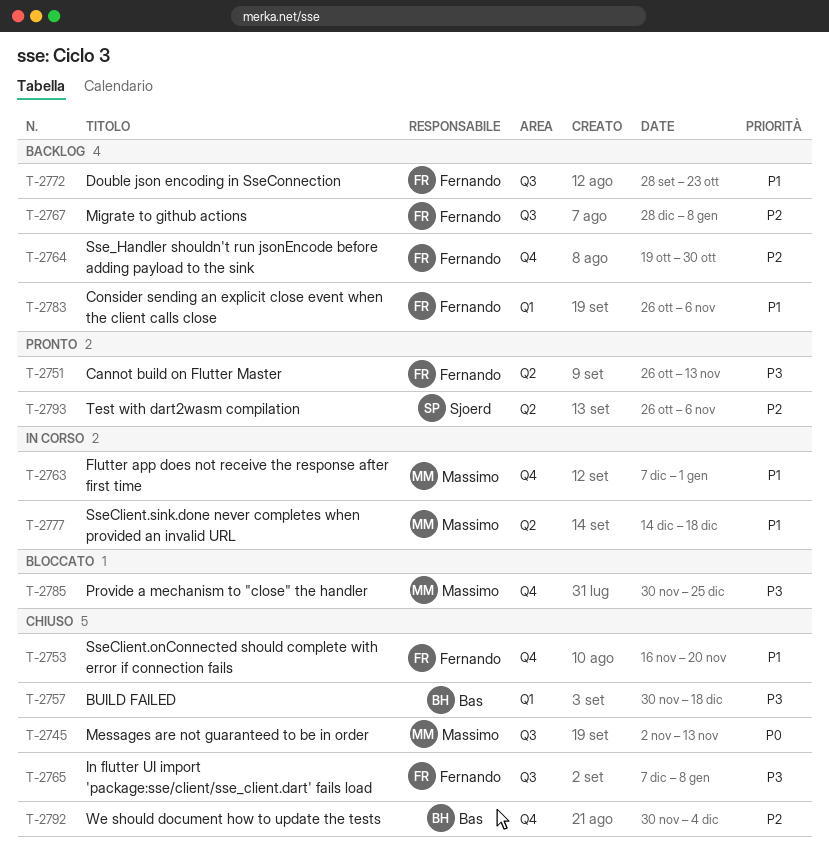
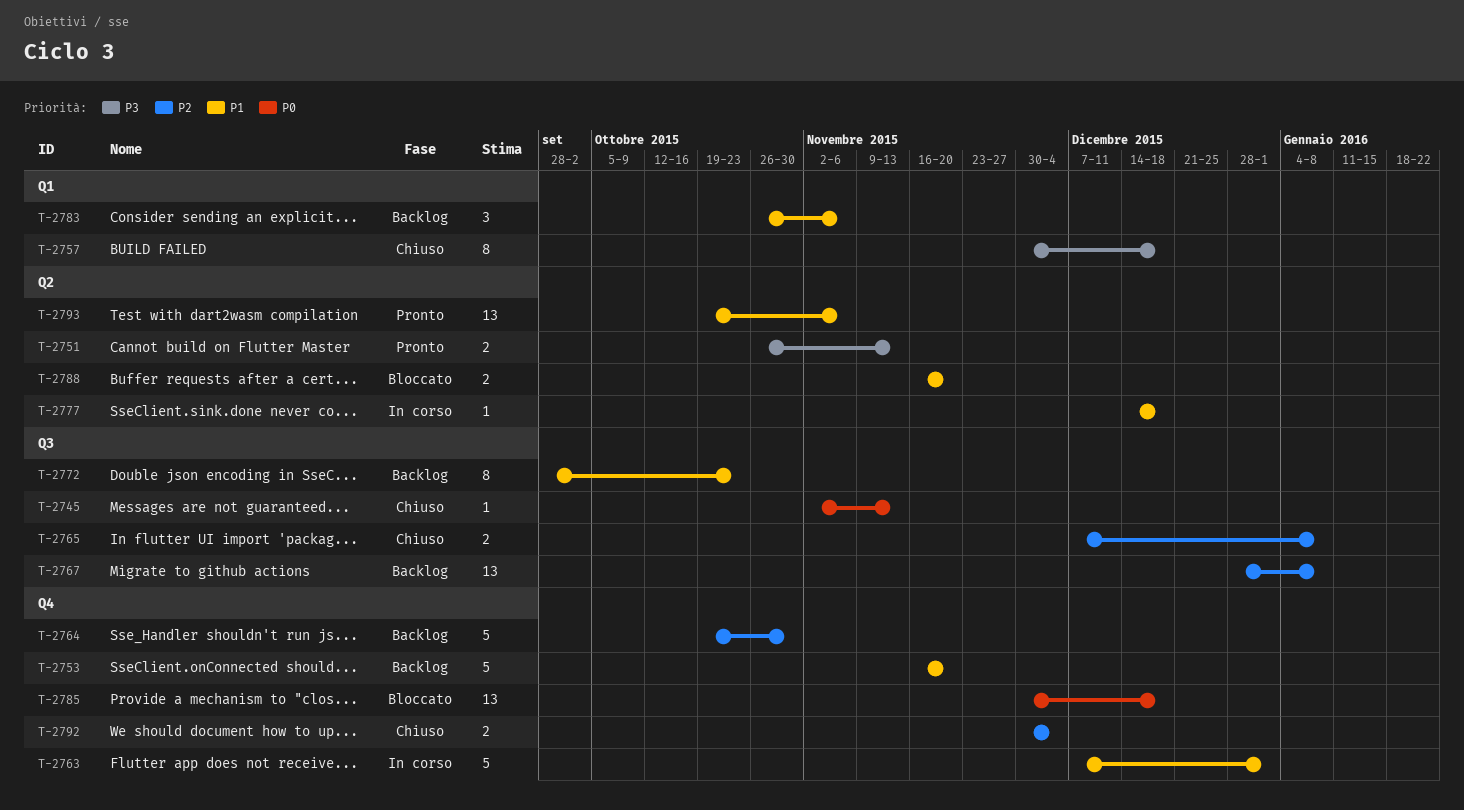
T-2753, status: Chiuso -> Backlog
T-2765, priority: P3 -> P2
T-2785, priority: P3 -> P0
T-2785, due: Dec 25 -> Dec 18
T-2788: none -> present
T-2793, priority: P2 -> P1
T-2793, start: Oct 26 -> Oct 19

